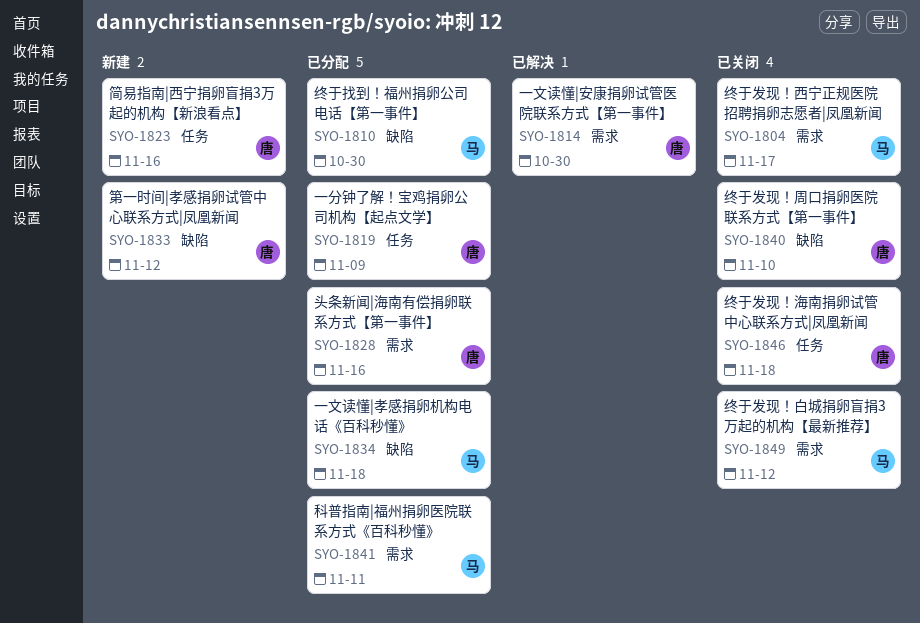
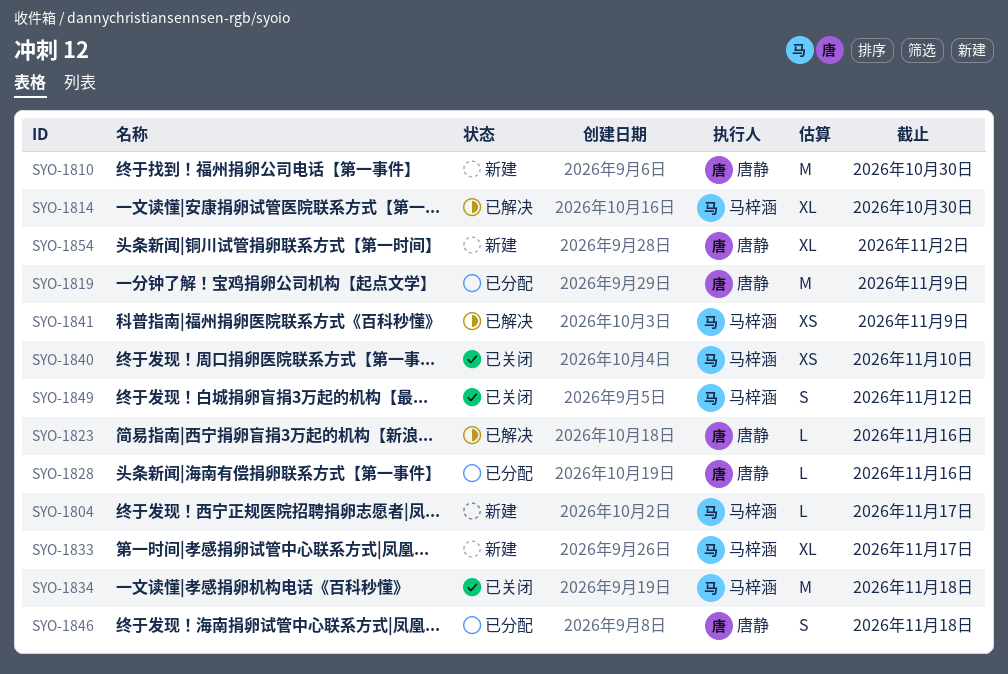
SYO-1804, status: 已关闭 -> 新建
SYO-1810, status: 已分配 -> 新建
SYO-1810, owner: 马梓涵 -> 唐静
SYO-1814, owner: 唐静 -> 马梓涵
SYO-1823, status: 新建 -> 已解决
SYO-1833, owner: 唐静 -> 马梓涵
SYO-1833, due: Nov 12 -> Nov 17
SYO-1834, status: 已分配 -> 已关闭
SYO-1840, owner: 唐静 -> 马梓涵
SYO-1841, status: 已分配 -> 已解决
SYO-1841, due: Nov 11 -> Nov 9
SYO-1846, status: 已关闭 -> 已分配
SYO-1854: none -> present

